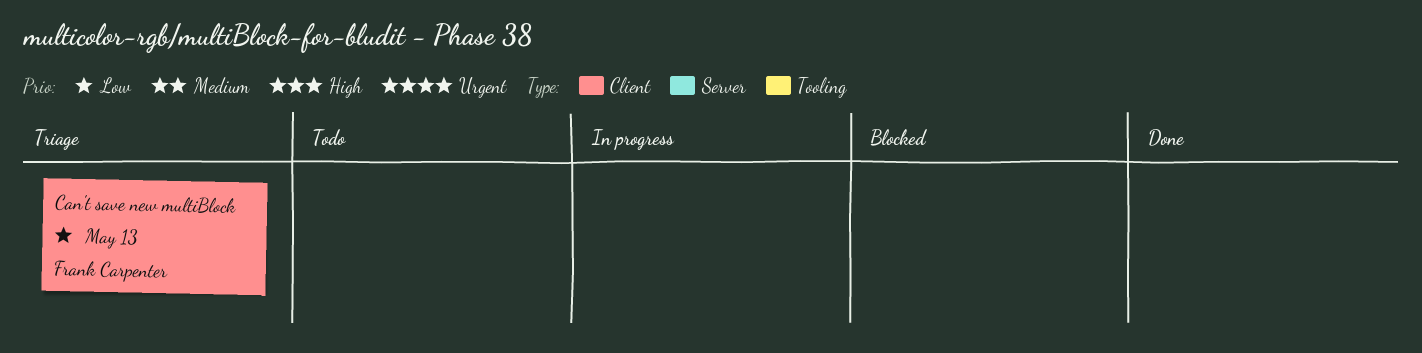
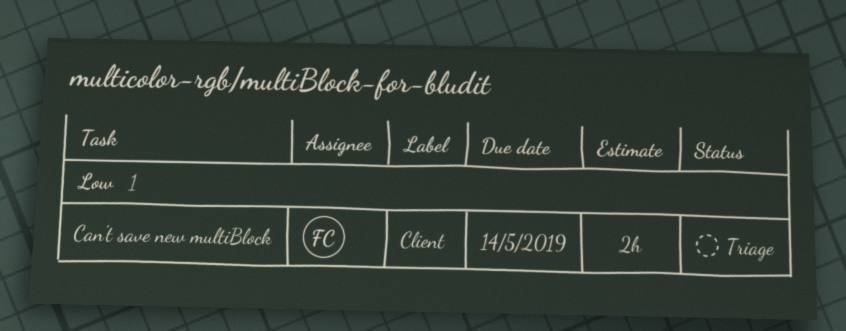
Can't save new multiBlock, due: May 13 -> May 14

